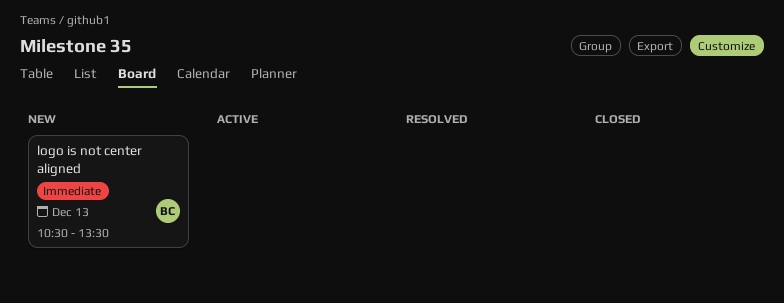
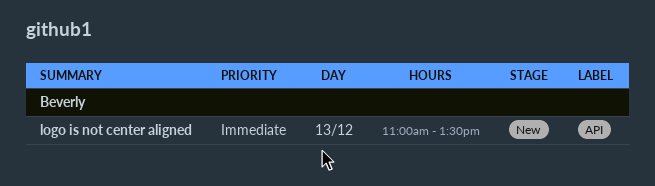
logo is not center aligned, begins: 10:30 -> 11:00

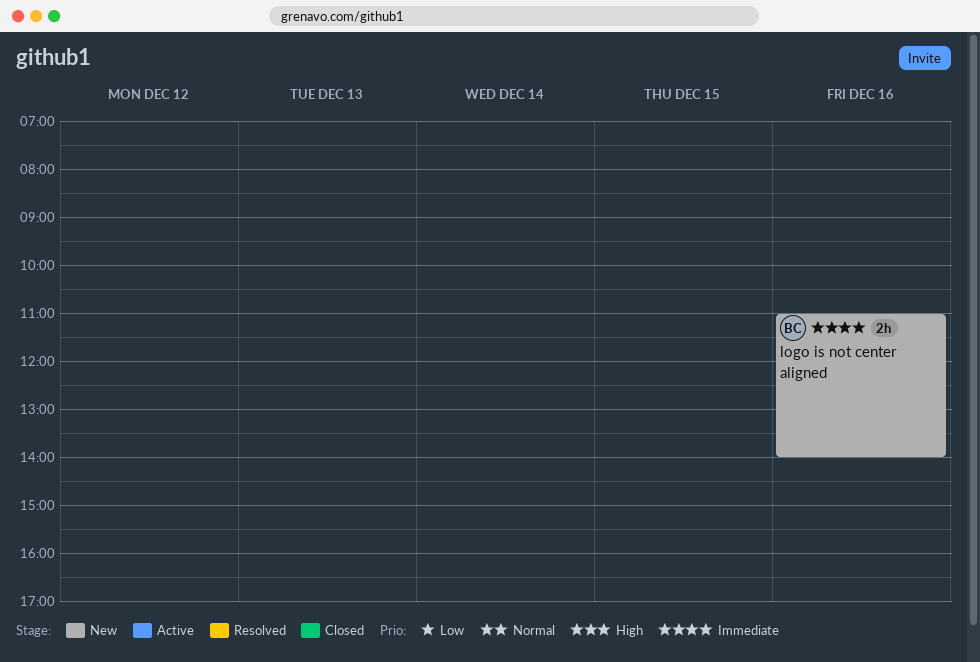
logo is not center aligned, day: Dec 13 -> Dec 16
logo is not center aligned, ends: 13:30 -> 14:00

